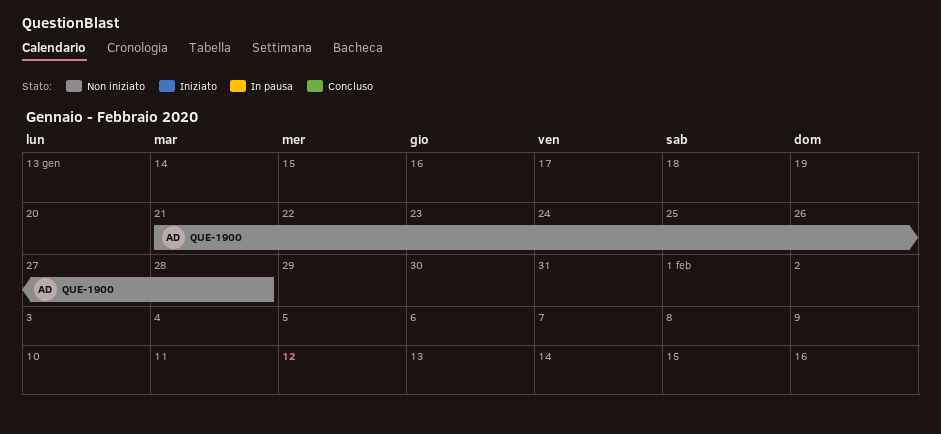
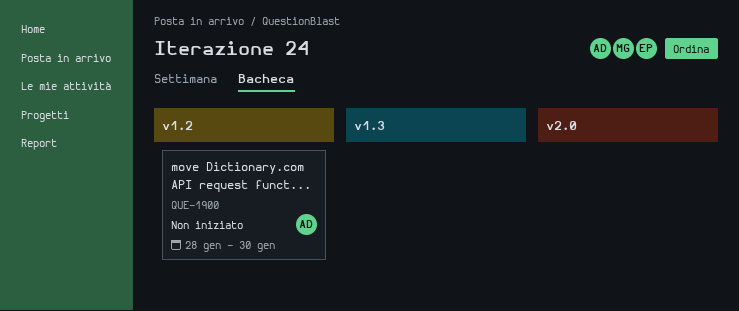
QUE-1900, start: Jan 21 -> Jan 28
QUE-1900, due: Jan 28 -> Jan 30

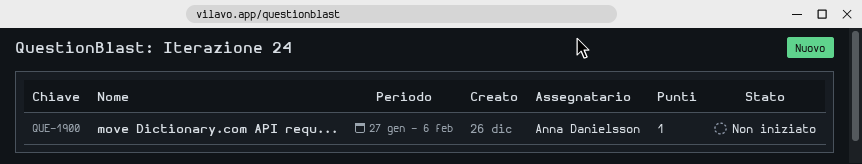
QUE-1900, start: Jan 28 -> Jan 27
QUE-1900, due: Jan 30 -> Feb 6

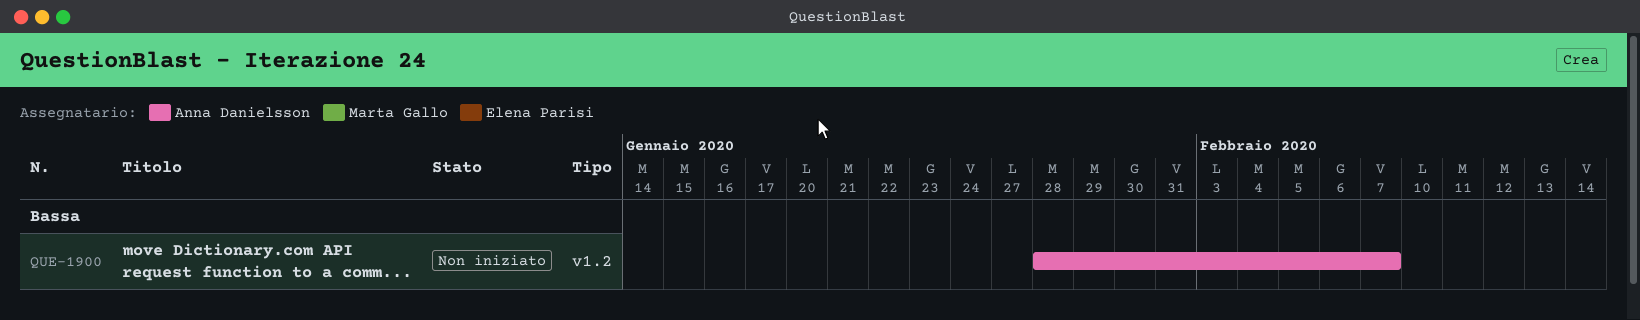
QUE-1900, start: Jan 27 -> Jan 28
QUE-1900, due: Feb 6 -> Feb 7

